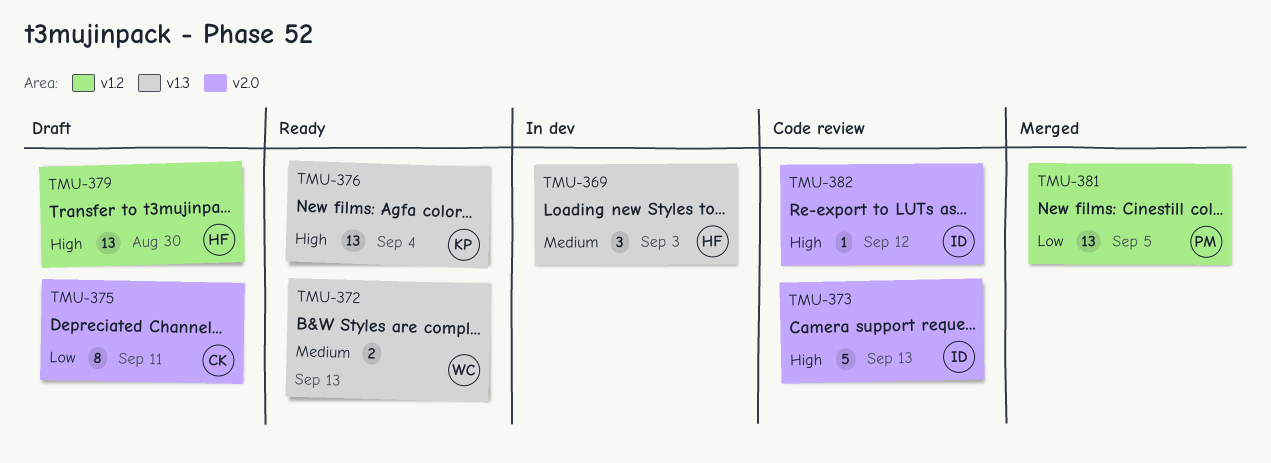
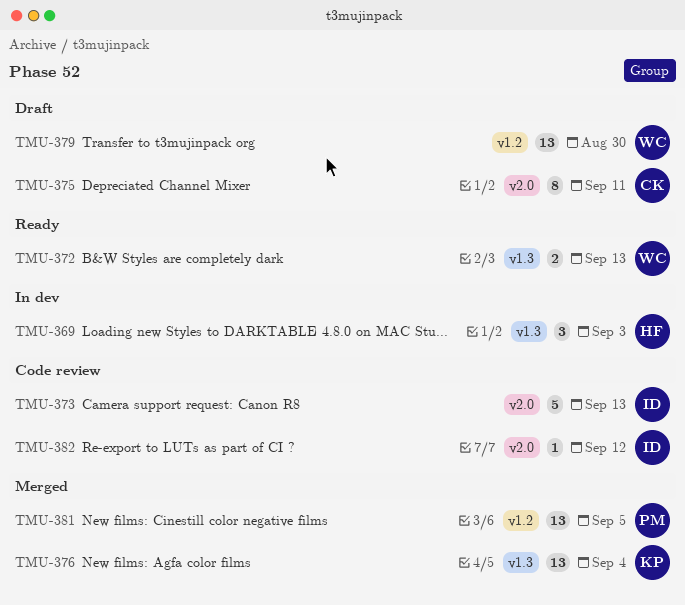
TMU-376, status: Ready -> Merged
TMU-379, owner: HF -> WC

